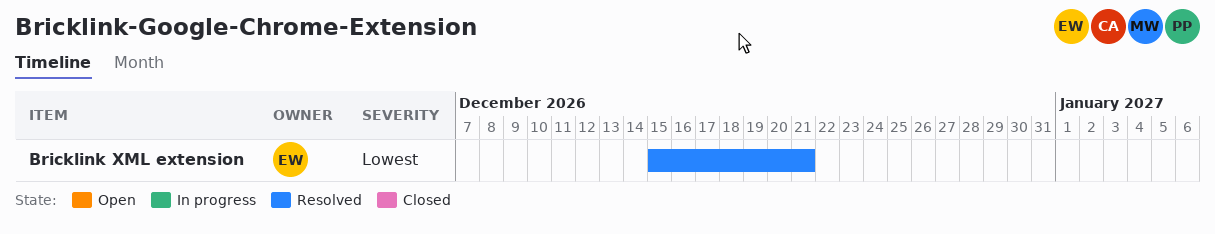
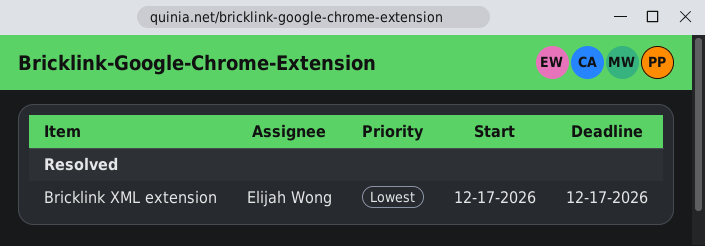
Bricklink XML extension, start: Dec 15 -> Dec 17
Bricklink XML extension, due: Dec 21 -> Dec 17

